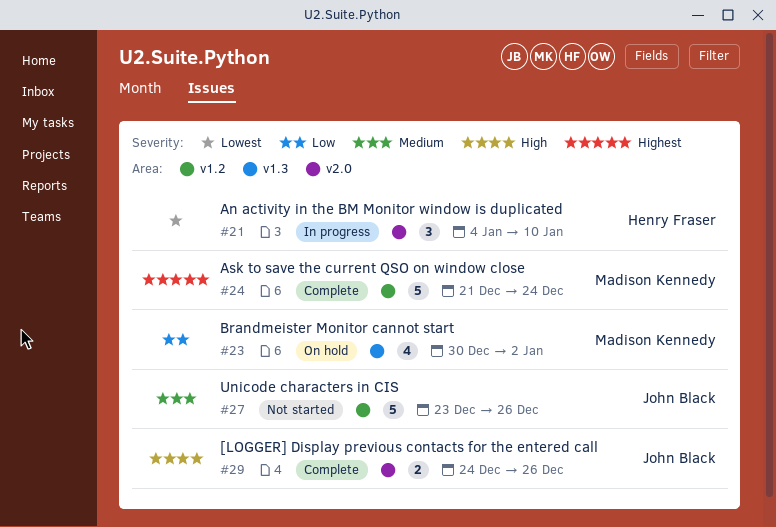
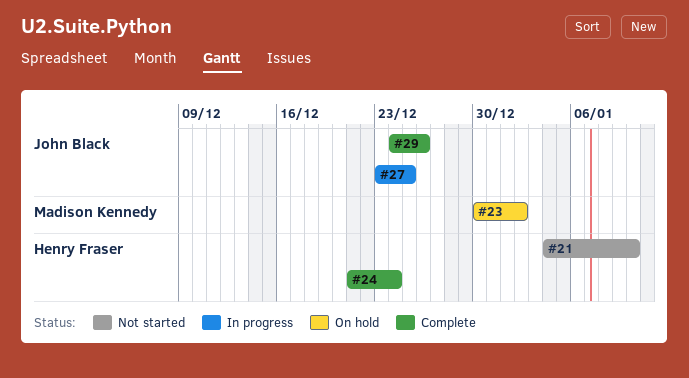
#21, status: In progress -> Not started
#24, owner: Madison Kennedy -> Henry Fraser
#27, status: Not started -> In progress
#27, due: Dec 26 -> Dec 25

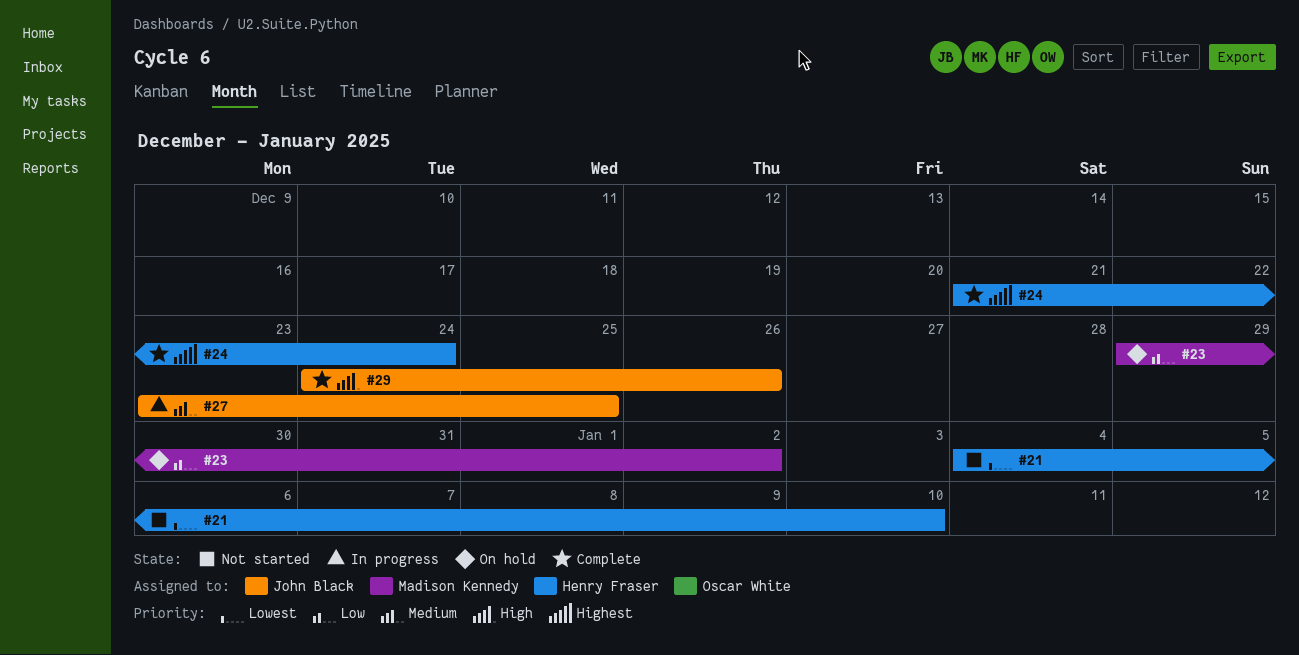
#23, start: Dec 30 -> Dec 29

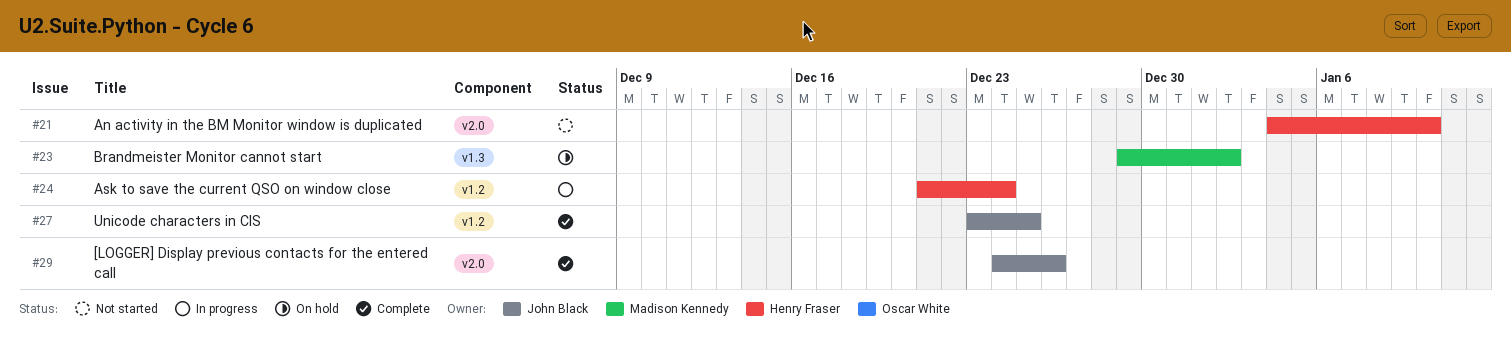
#24, status: Complete -> In progress
#27, status: In progress -> Complete

